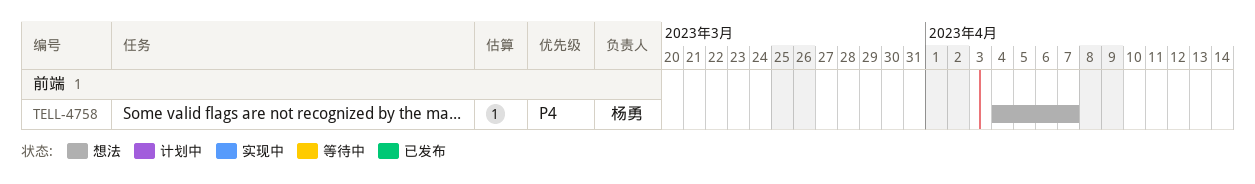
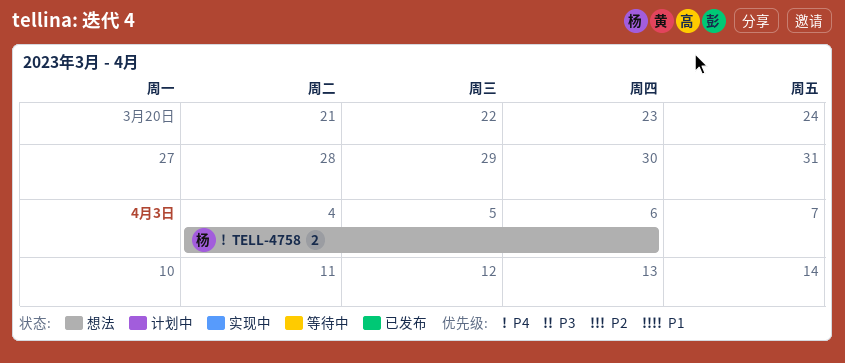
TELL-4758, estimate: 1 -> 2
TELL-4758, due: Apr 7 -> Apr 6

